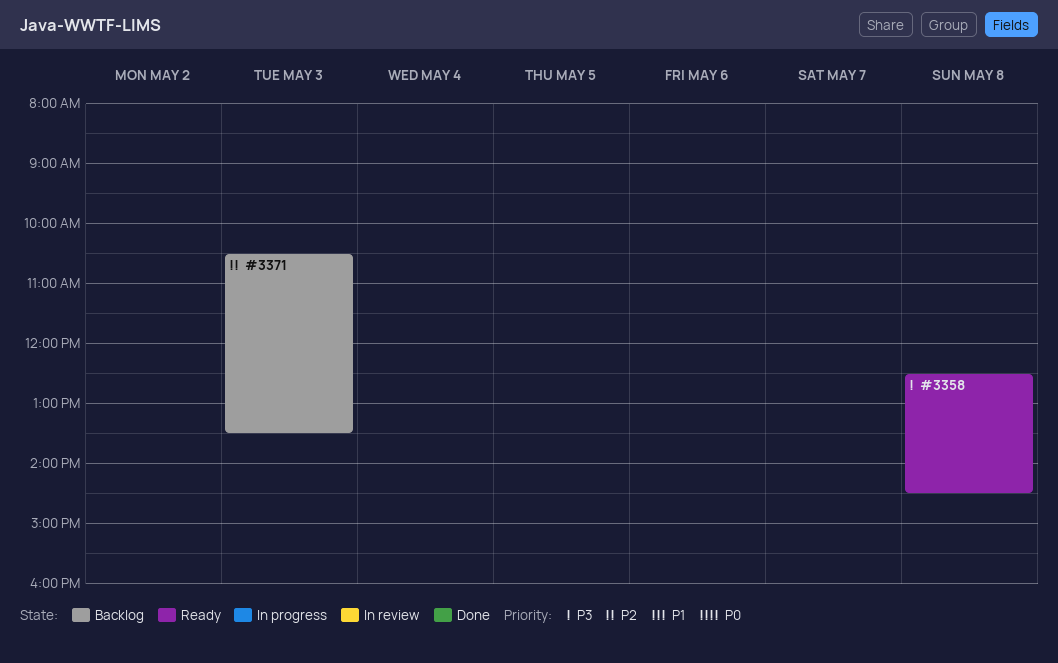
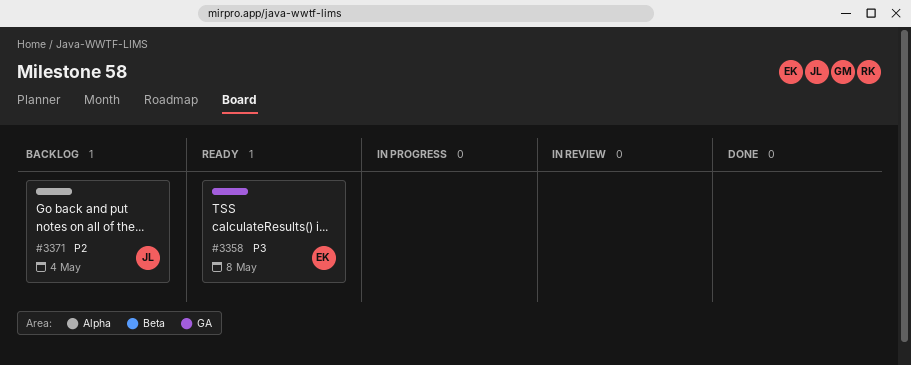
#3371, day: May 3 -> May 4

